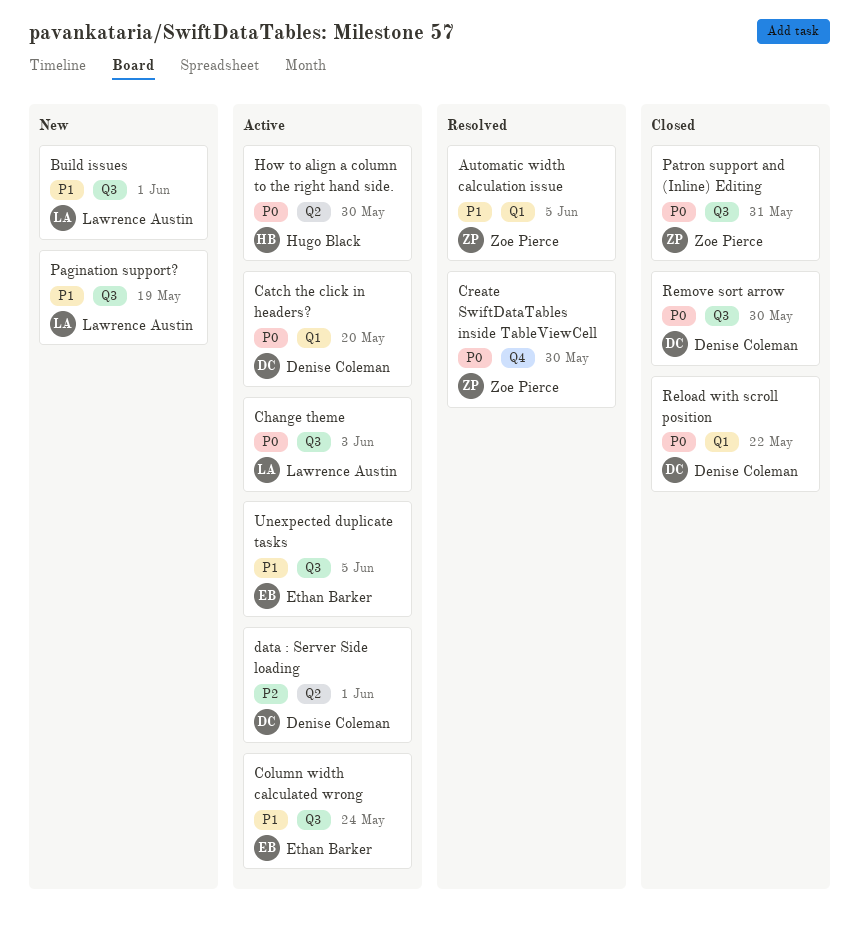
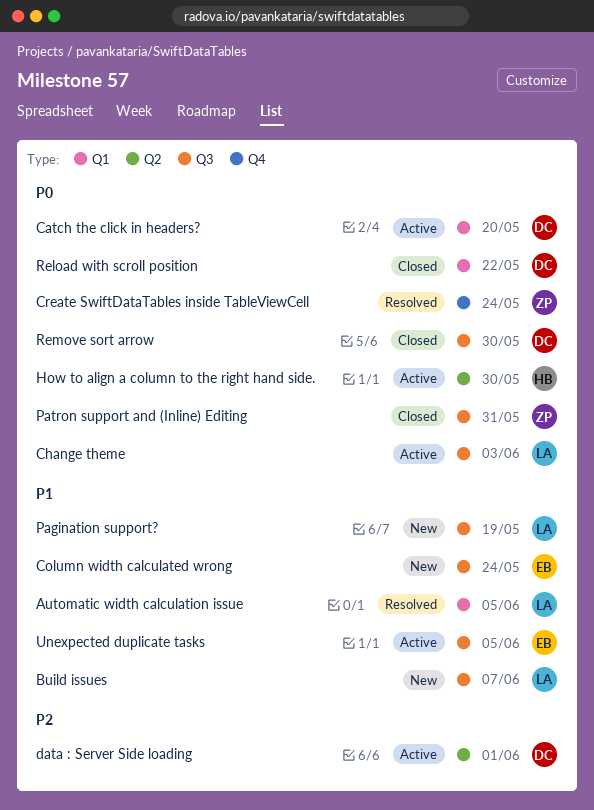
Automatic width calculation issue, owner: Zoe Pierce -> Lawrence Austin
Build issues, due: Jun 1 -> Jun 7
Column width calculated wrong, status: Active -> New
Create SwiftDataTables inside TableViewCell, due: May 30 -> May 24

